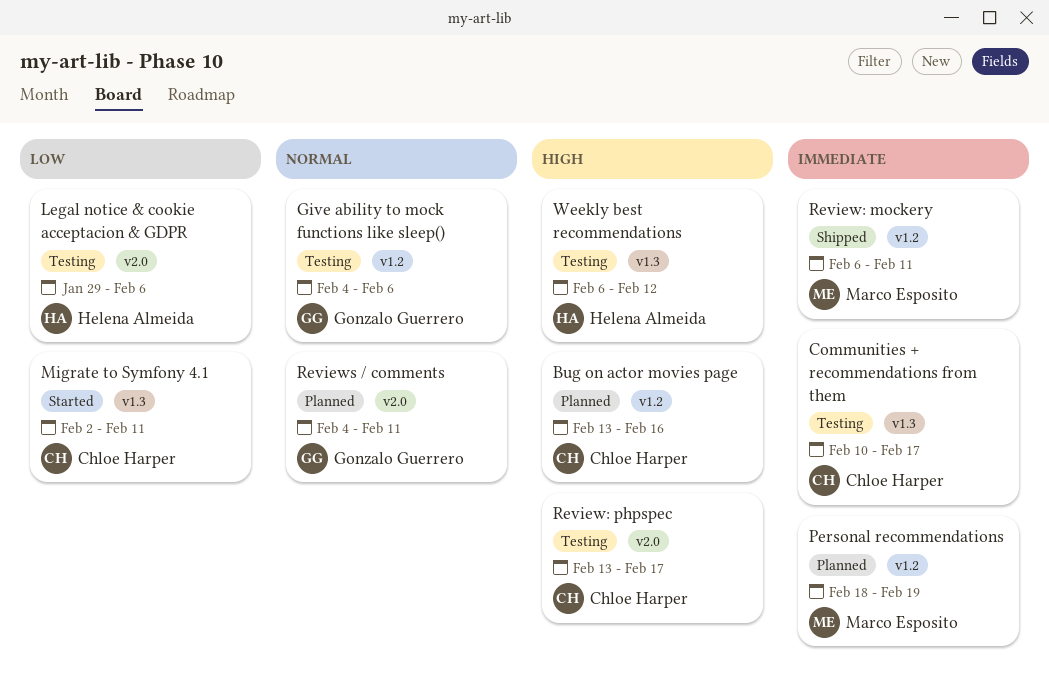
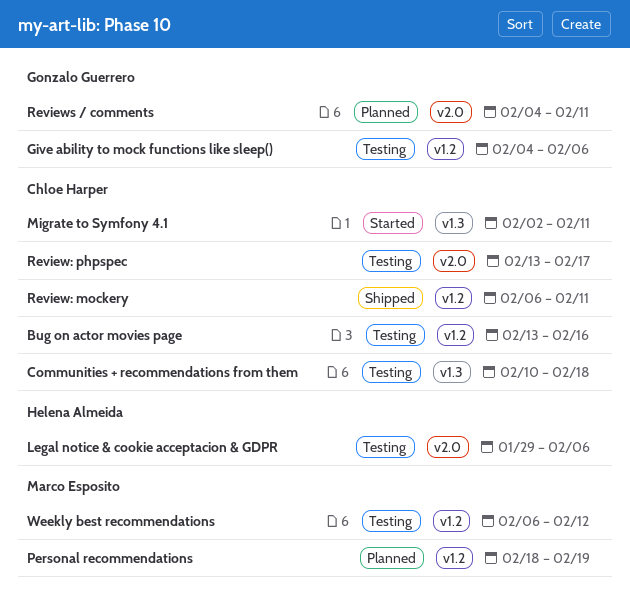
Bug on actor movies page, status: Planned -> Testing
Communities + recommendations from them, due: Feb 17 -> Feb 18
Review: mockery, owner: Marco Esposito -> Chloe Harper
Weekly best recommendations, owner: Helena Almeida -> Marco Esposito
Weekly best recommendations, label: v1.3 -> v1.2

